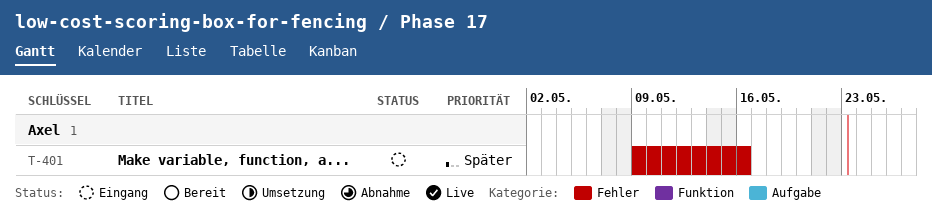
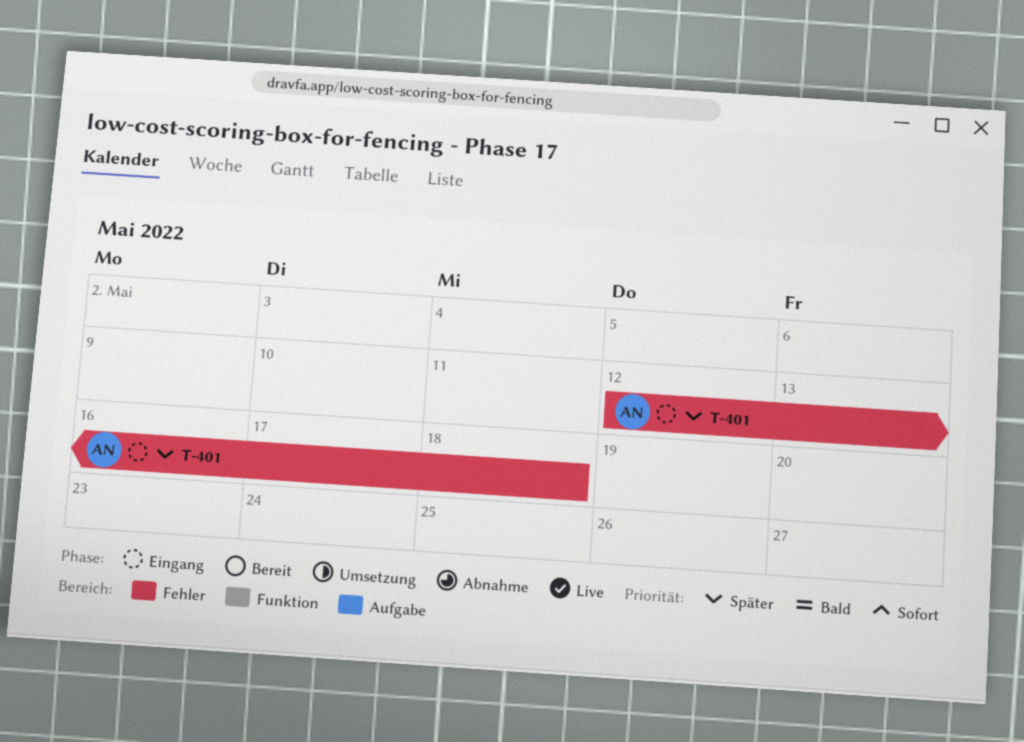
T-401, start: May 9 -> May 12
T-401, due: May 16 -> May 18

